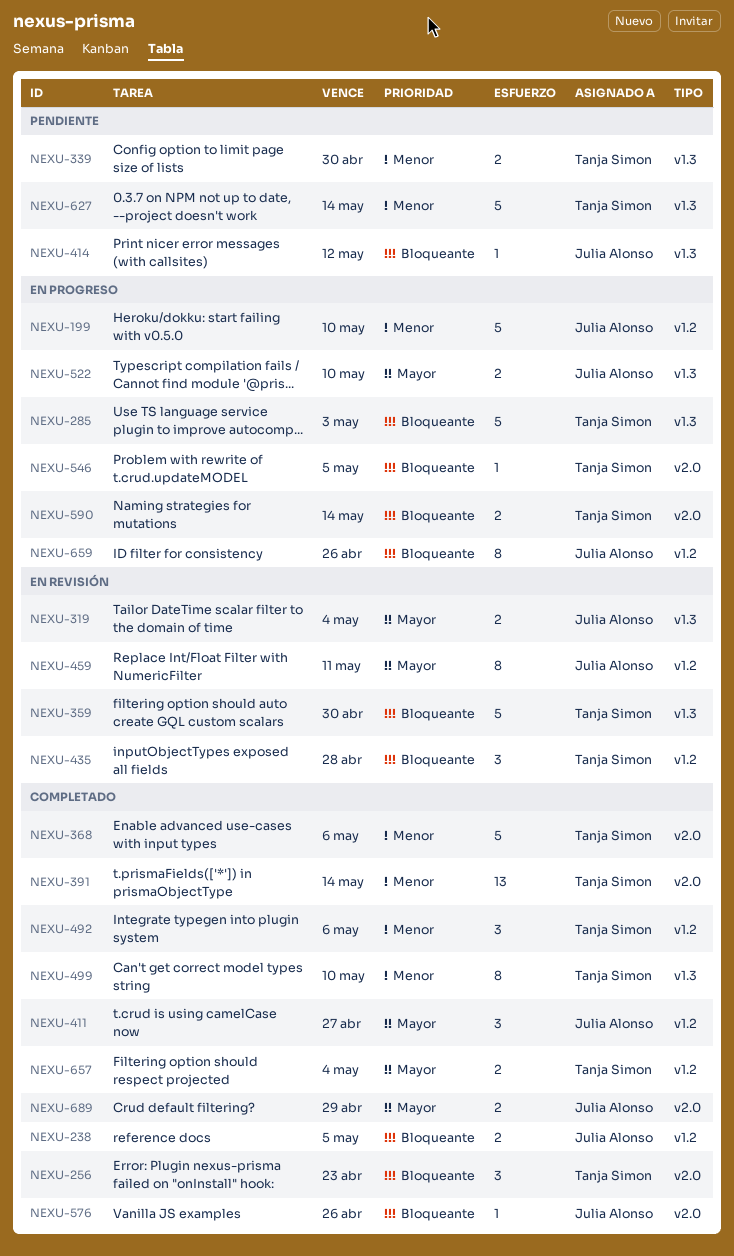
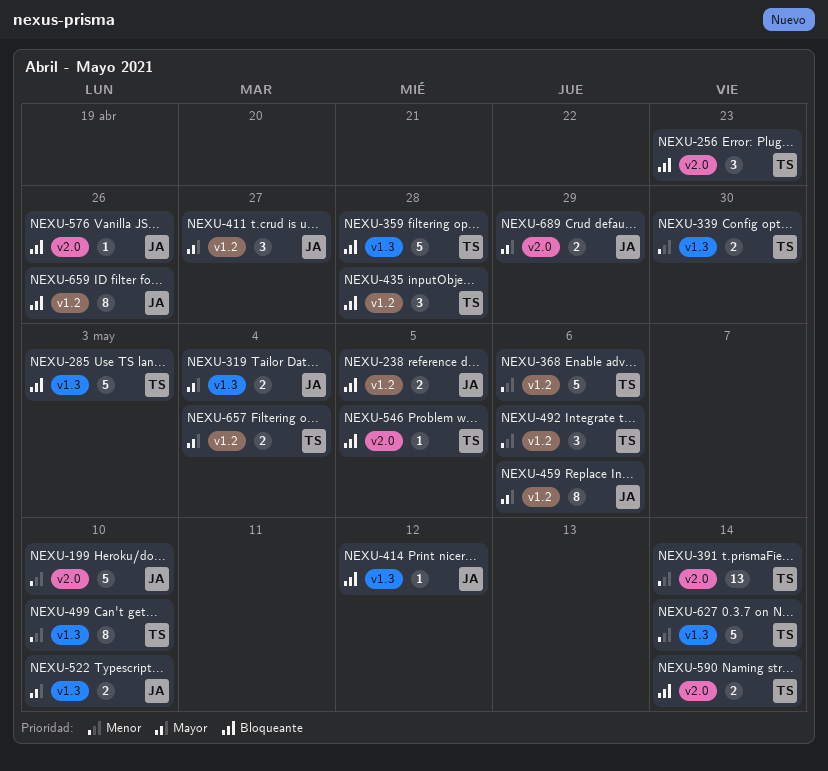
NEXU-199, label: v1.2 -> v2.0
NEXU-359, due: Apr 30 -> Apr 28
NEXU-368, label: v2.0 -> v1.2
NEXU-459, due: May 11 -> May 6

